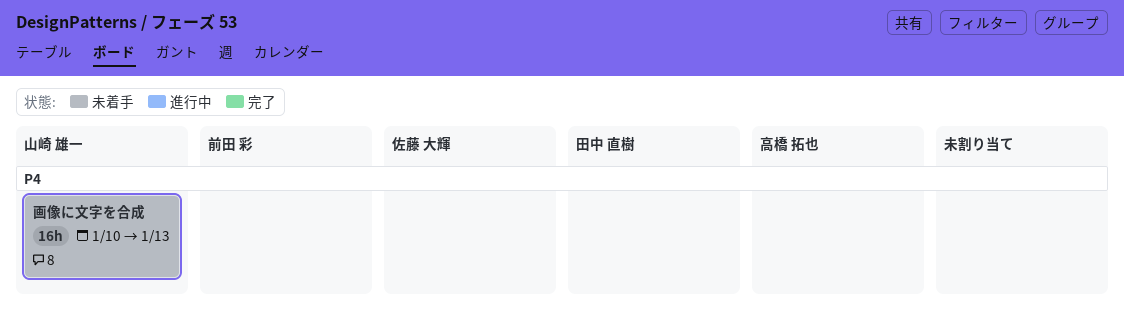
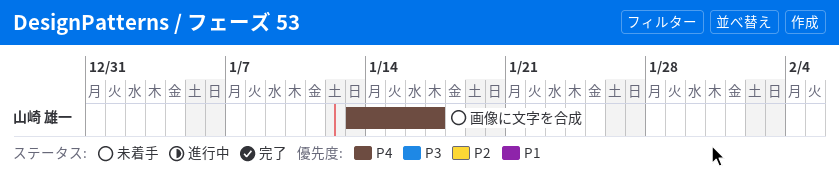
画像に文字を合成, start: Jan 10 -> Jan 13
画像に文字を合成, due: Jan 13 -> Jan 17

